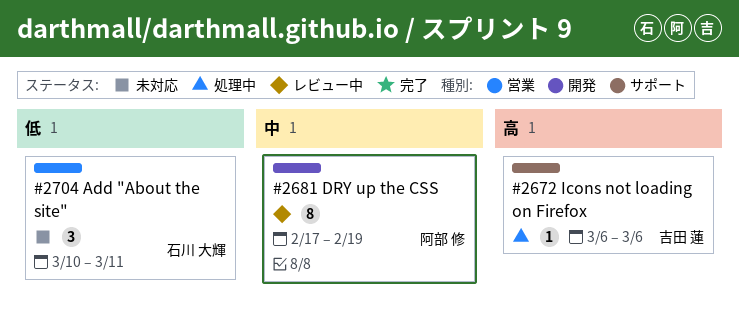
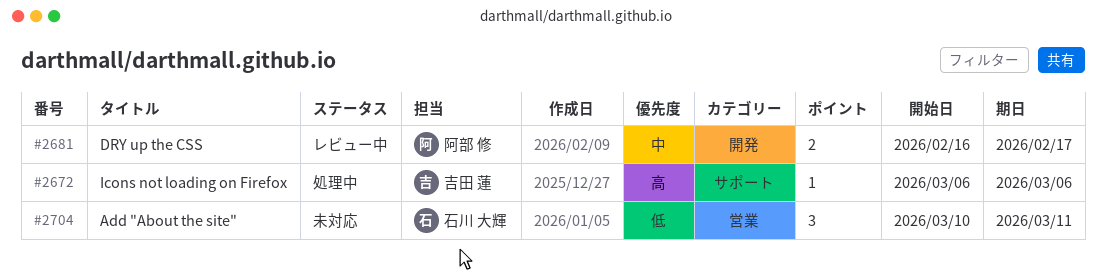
#2681, estimate: 8 -> 2
#2681, start: Feb 17 -> Feb 16
#2681, due: Feb 19 -> Feb 17

